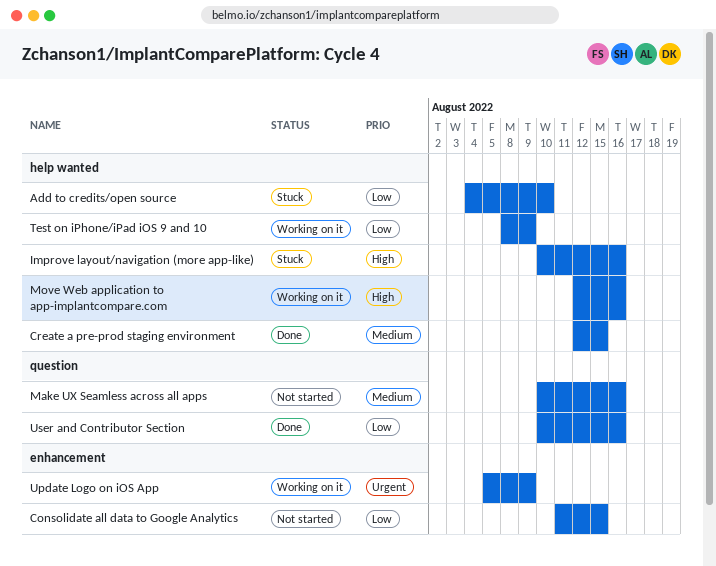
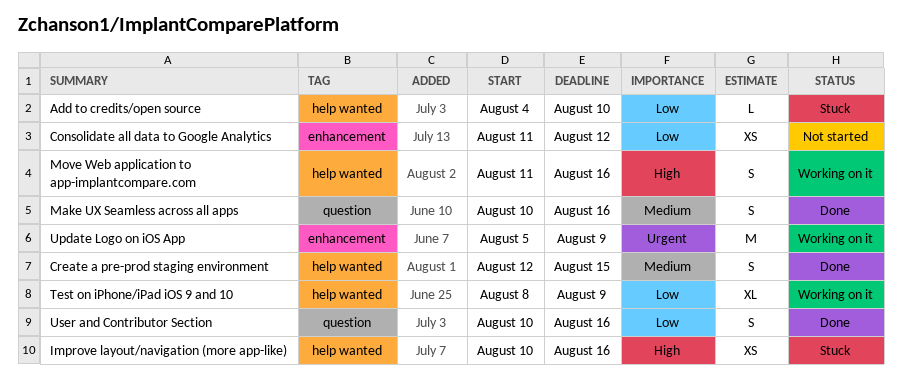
Consolidate all data to Google Analytics, due: Aug 15 -> Aug 12
Make UX Seamless across all apps, status: Not started -> Done
Move Web application to app-implantcompare.com, start: Aug 12 -> Aug 11

